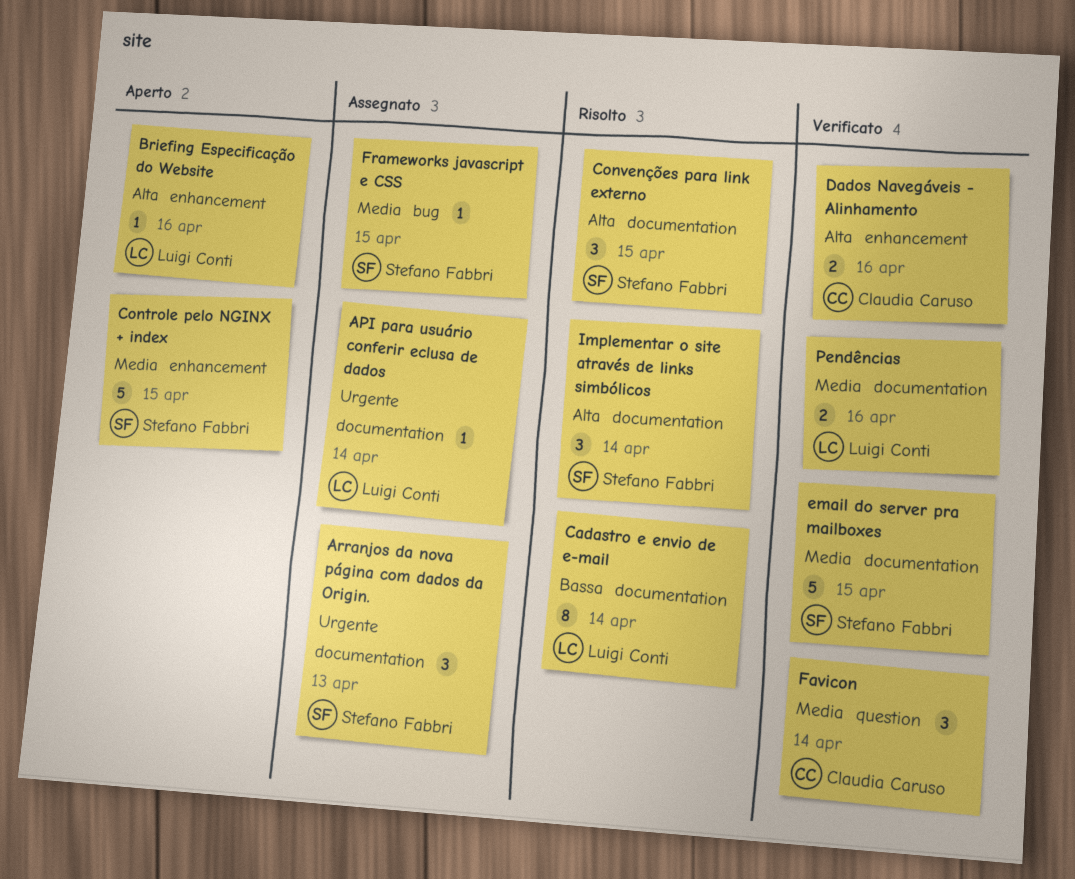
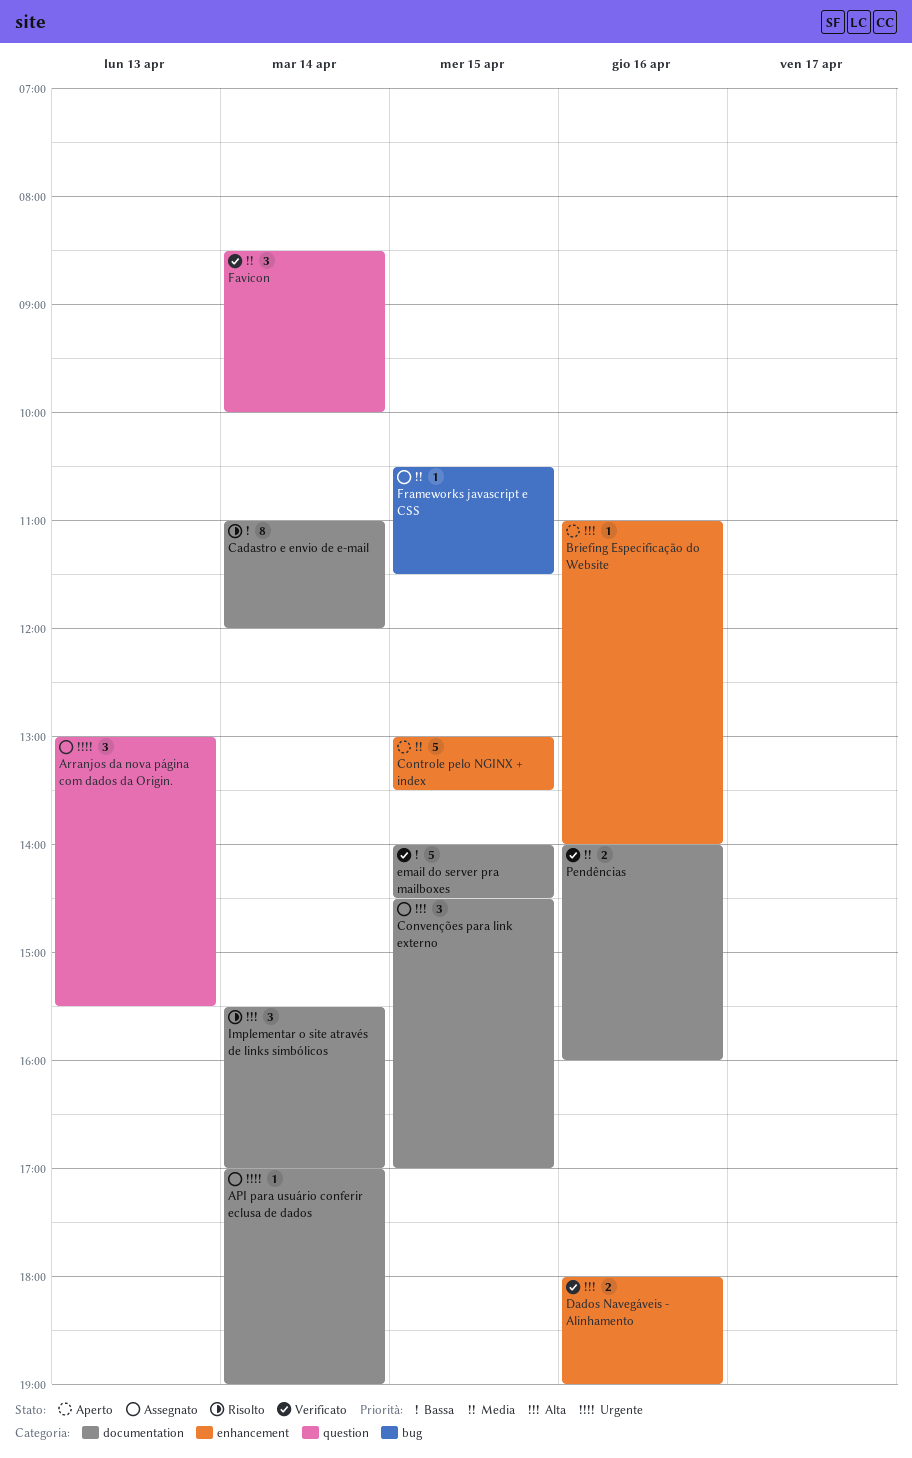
Arranjos da nova página com dados da Origin., label: documentation -> question
Convenções para link externo, status: Risolto -> Assegnato
email do server pra mailboxes, priority: Media -> Bassa

